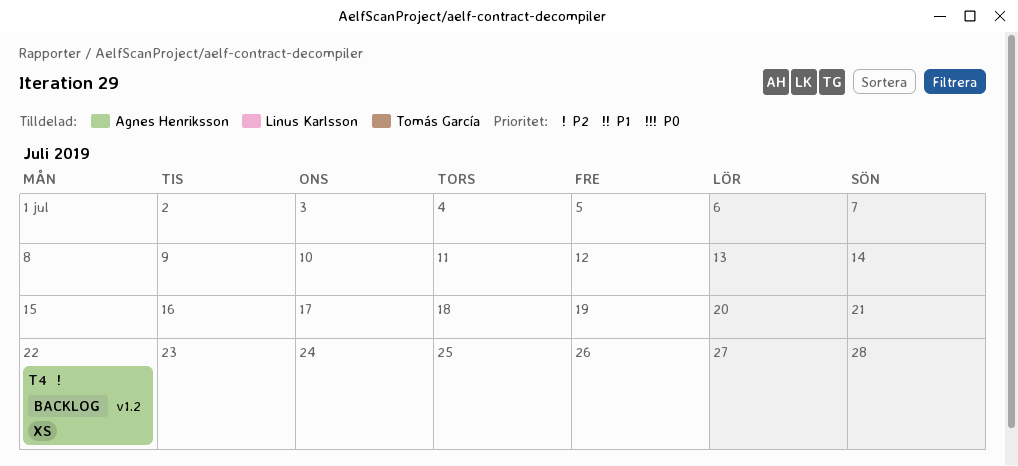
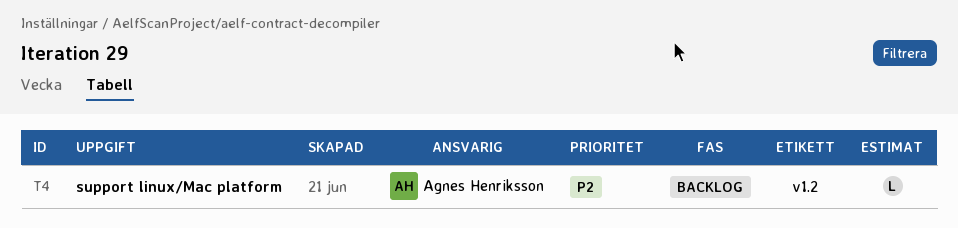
T4, estimate: XS -> L

